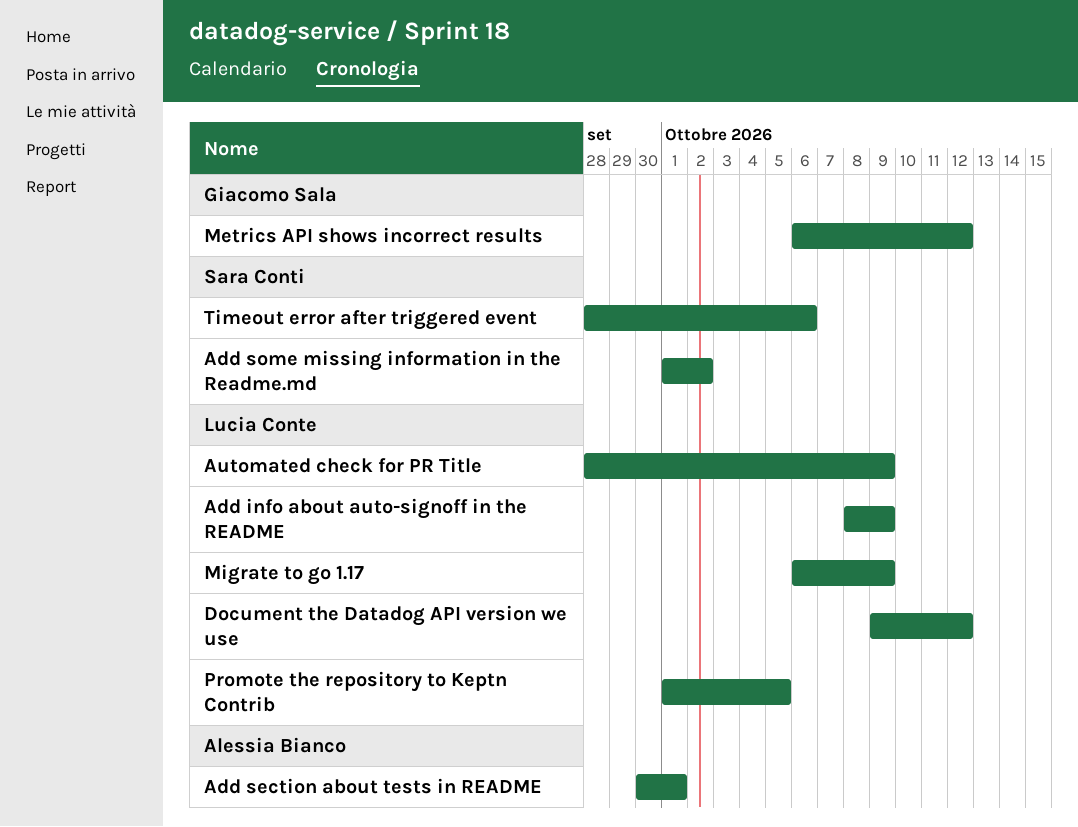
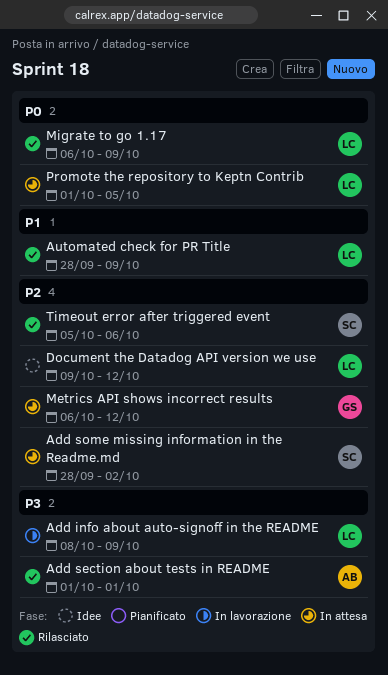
Add section about tests in README, start: Sep 30 -> Oct 1
Add some missing information in the Readme.md, start: Oct 1 -> Sep 28
Timeout error after triggered event, start: Sep 28 -> Oct 5

